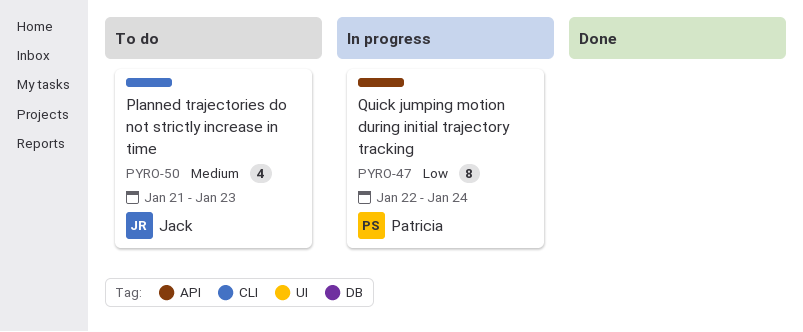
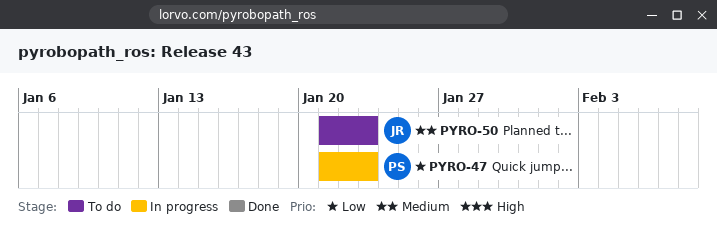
PYRO-47, start: Jan 22 -> Jan 21
PYRO-47, due: Jan 24 -> Jan 23

